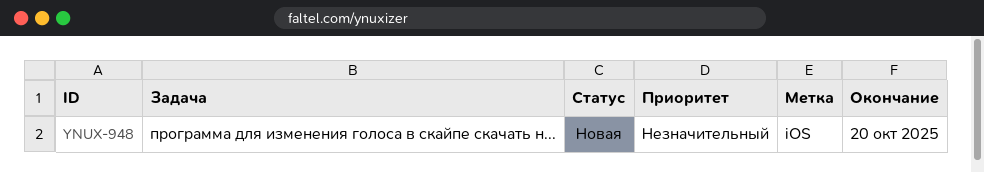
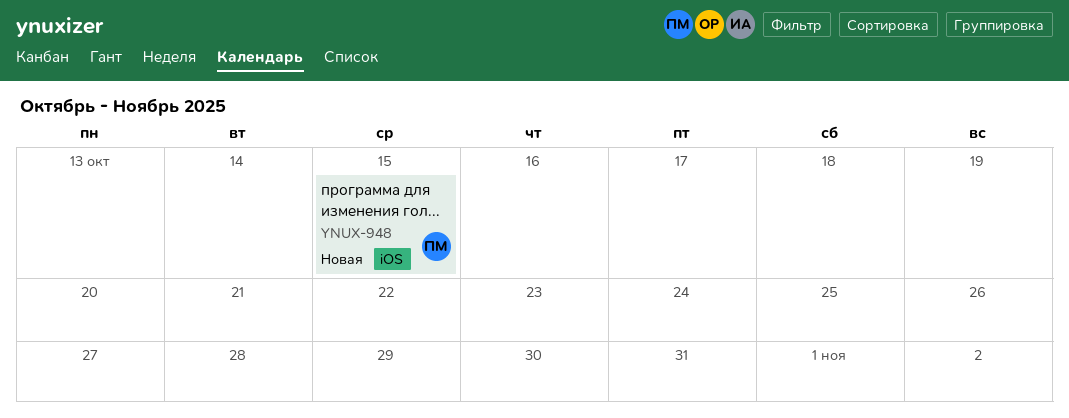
YNUX-948, due: Oct 20 -> Oct 15

